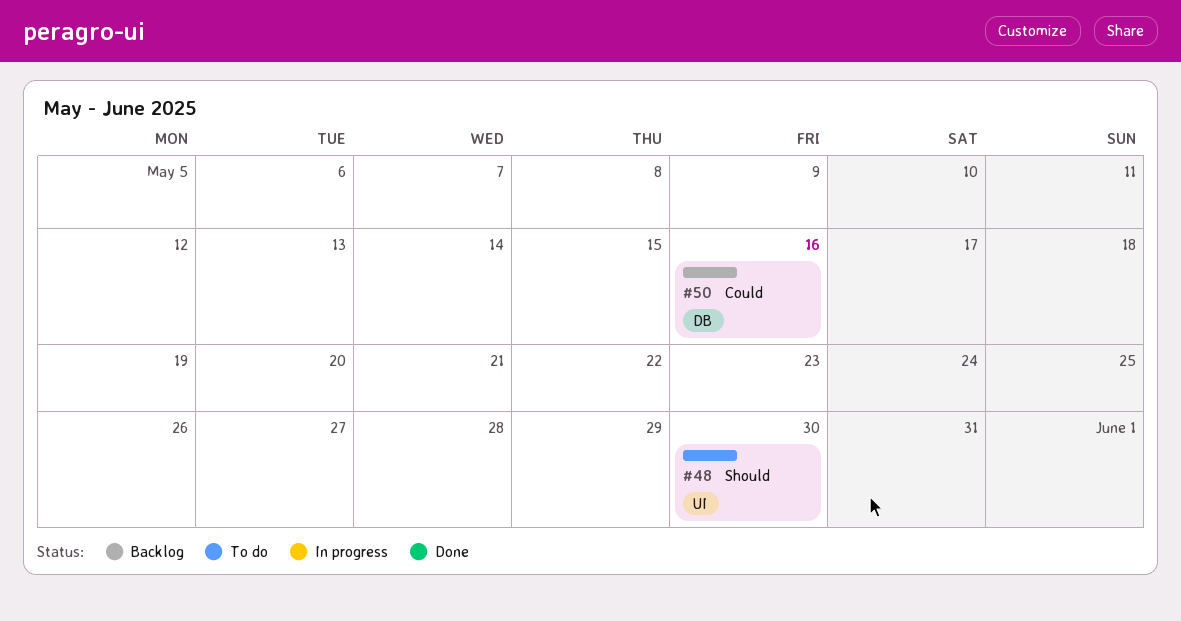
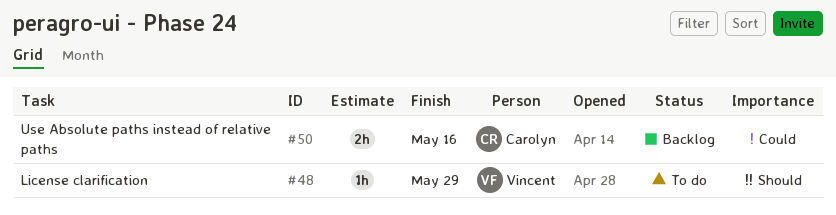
#48, due: May 30 -> May 29

